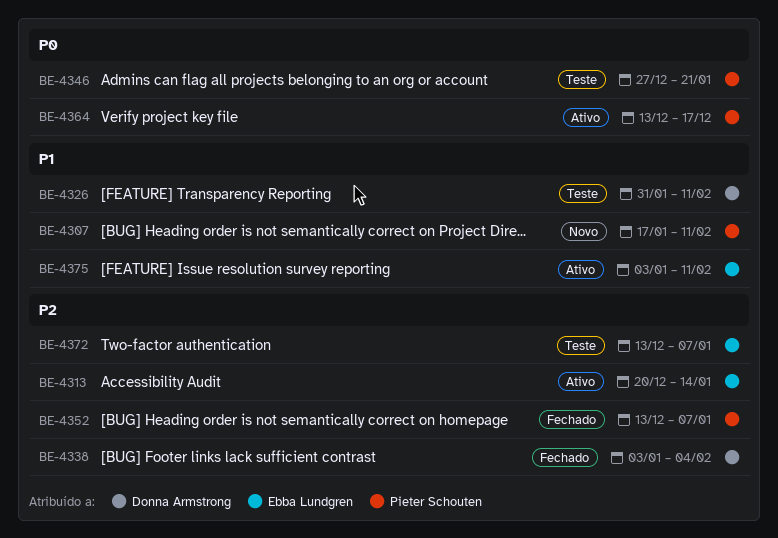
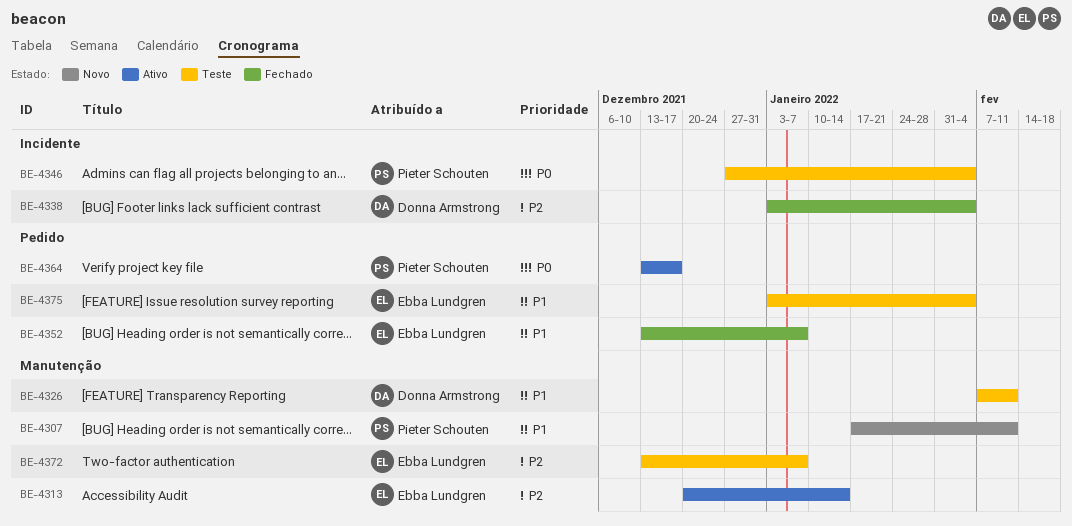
BE-4326, start: Jan 31 -> Feb 7
BE-4346, due: Jan 21 -> Feb 4
BE-4352, owner: Pieter Schouten -> Ebba Lundgren
BE-4352, priority: P2 -> P1
BE-4375, status: Ativo -> Teste
BE-4375, due: Feb 11 -> Feb 4

